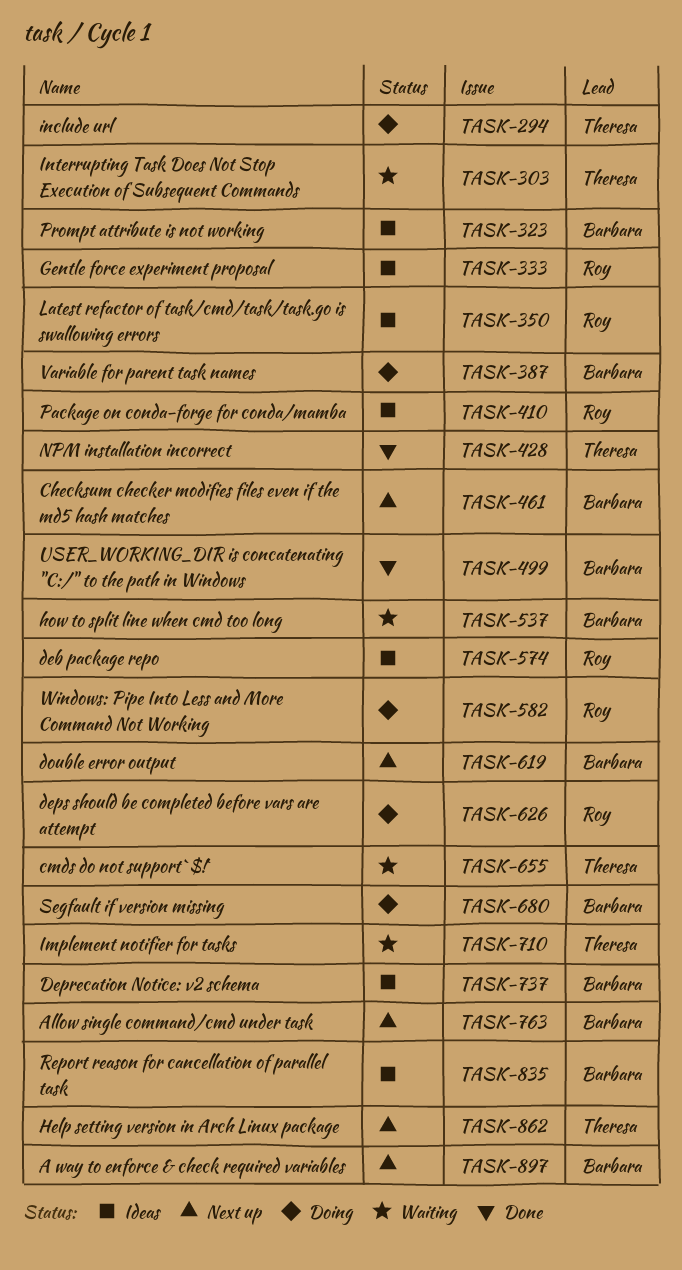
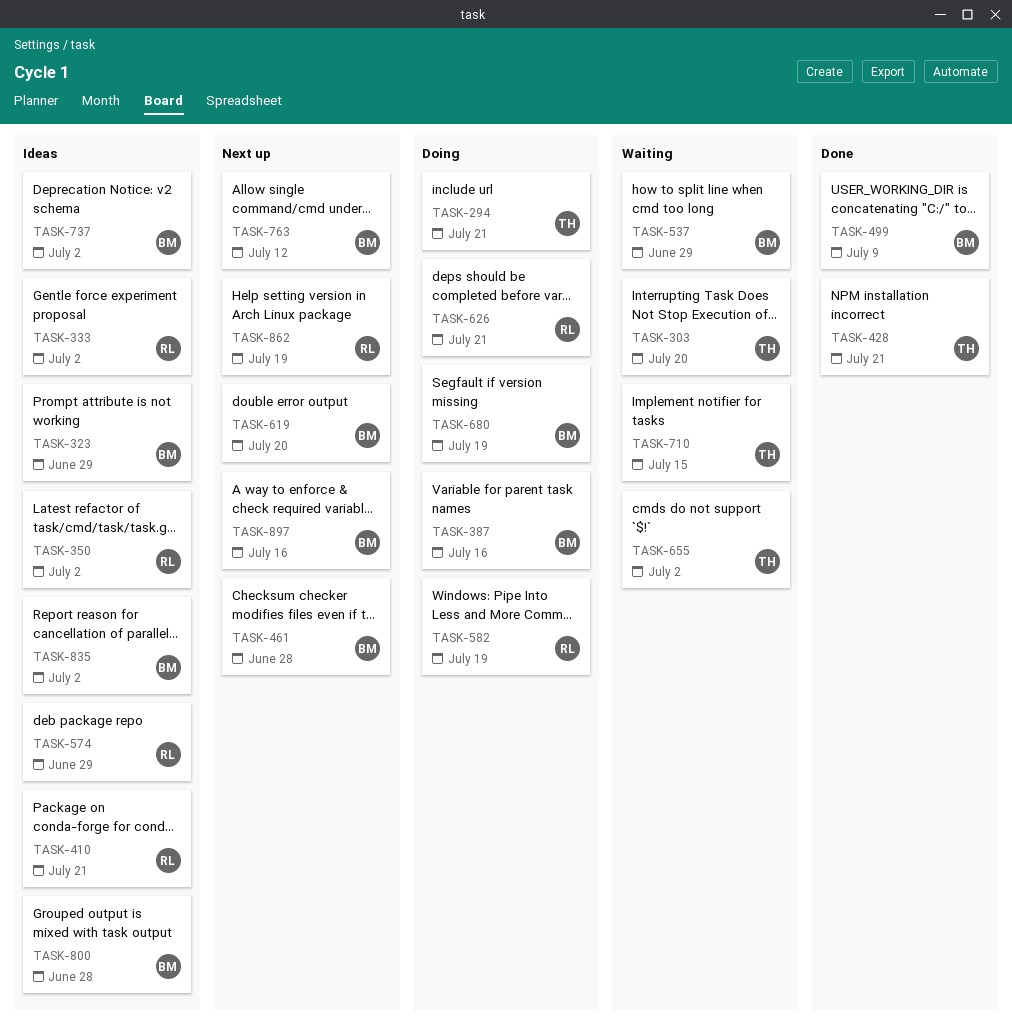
TASK-800: none -> present
TASK-862, owner: Theresa -> Roy

